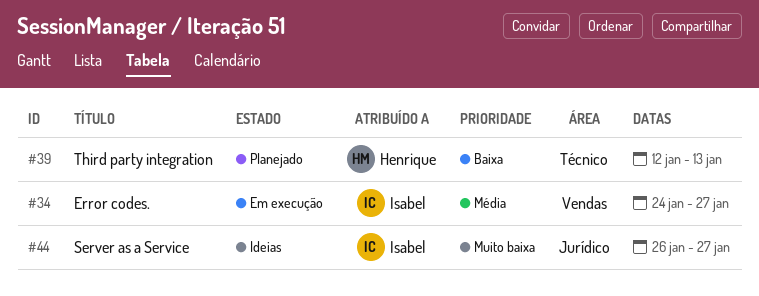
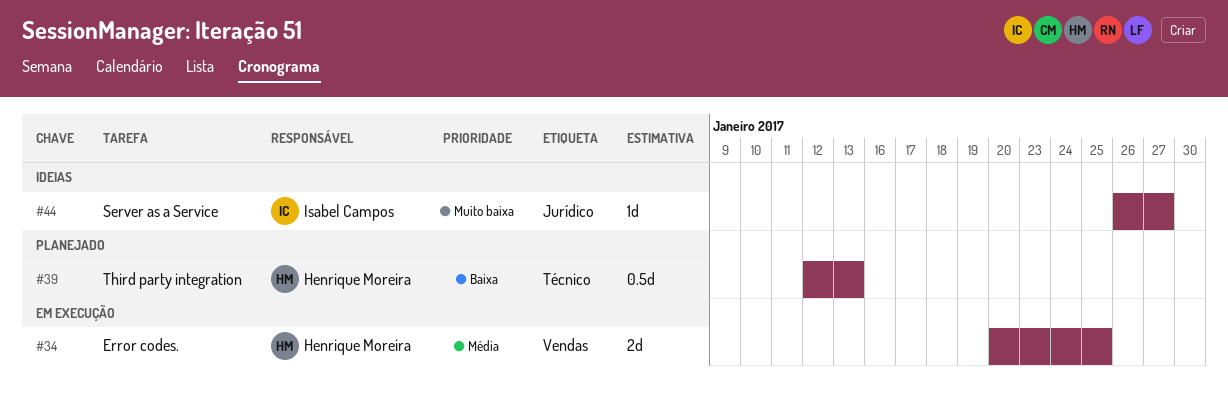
#34, owner: Isabel Campos -> Henrique Moreira
#34, start: Jan 24 -> Jan 20
#34, due: Jan 27 -> Jan 25

